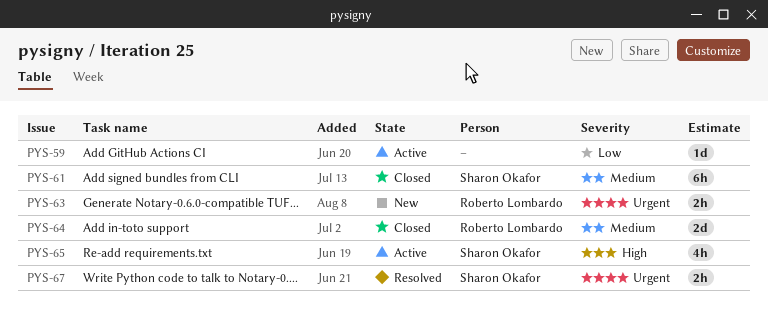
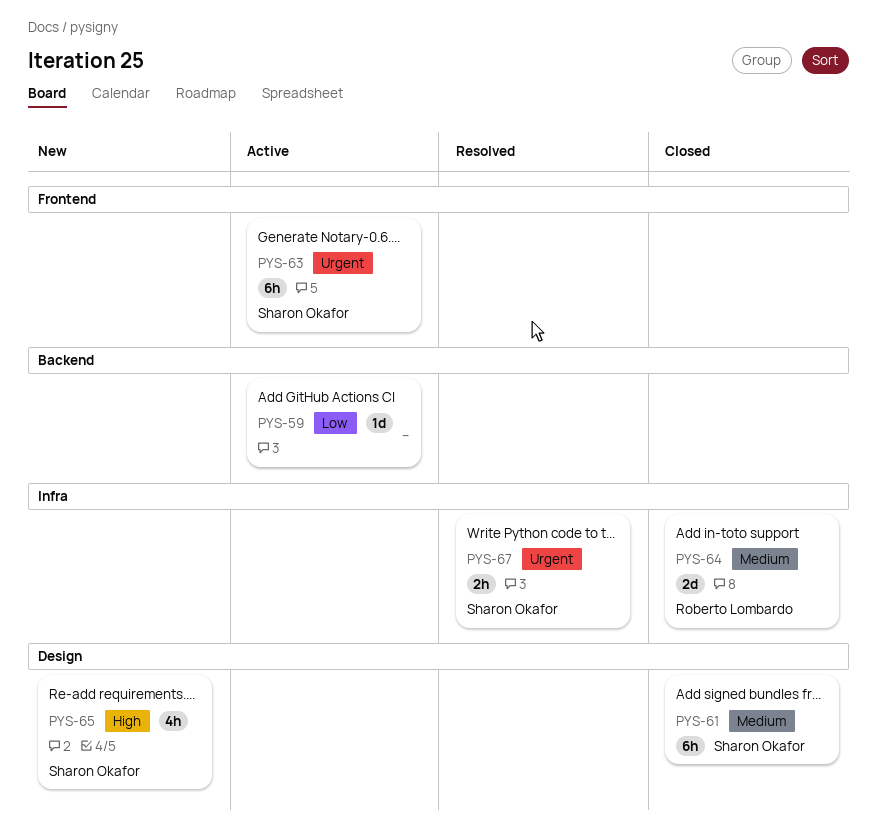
PYS-63, status: New -> Active
PYS-63, owner: Roberto Lombardo -> Sharon Okafor
PYS-63, estimate: 2h -> 6h
PYS-65, status: Active -> New

